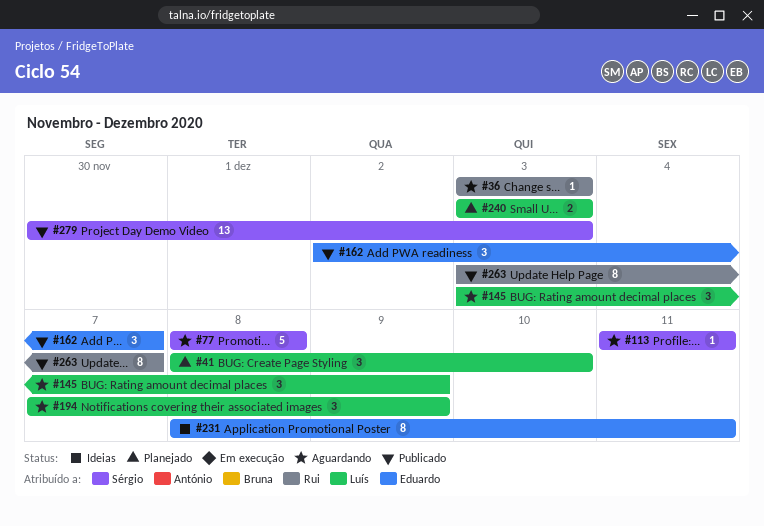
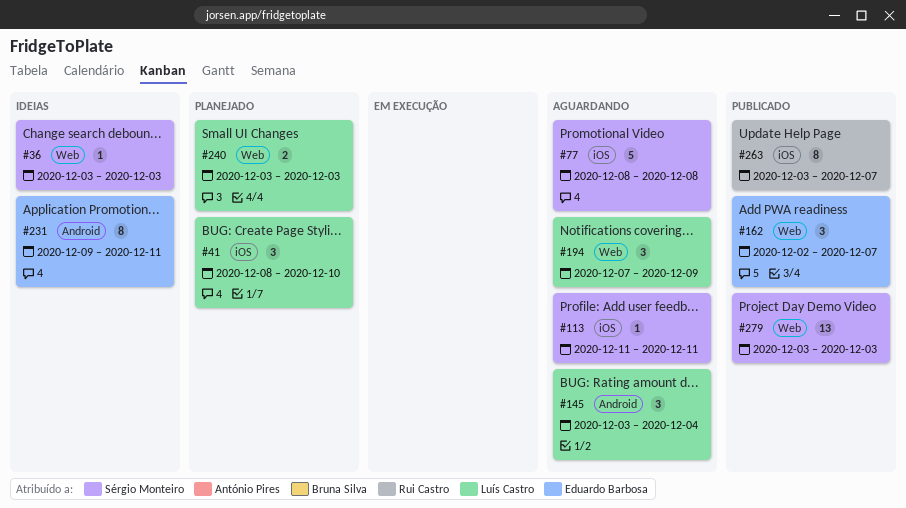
#36, status: Aguardando -> Ideias
#36, owner: Rui Castro -> Sérgio Monteiro
#145, due: Dec 9 -> Dec 4
#231, start: Dec 8 -> Dec 9
#279, start: Nov 30 -> Dec 3

